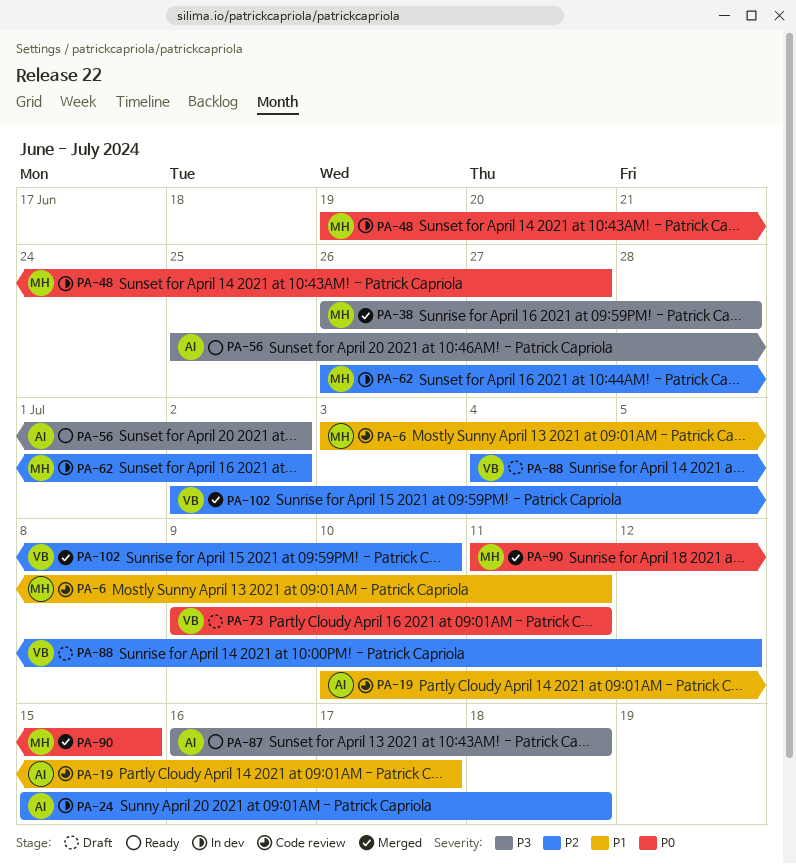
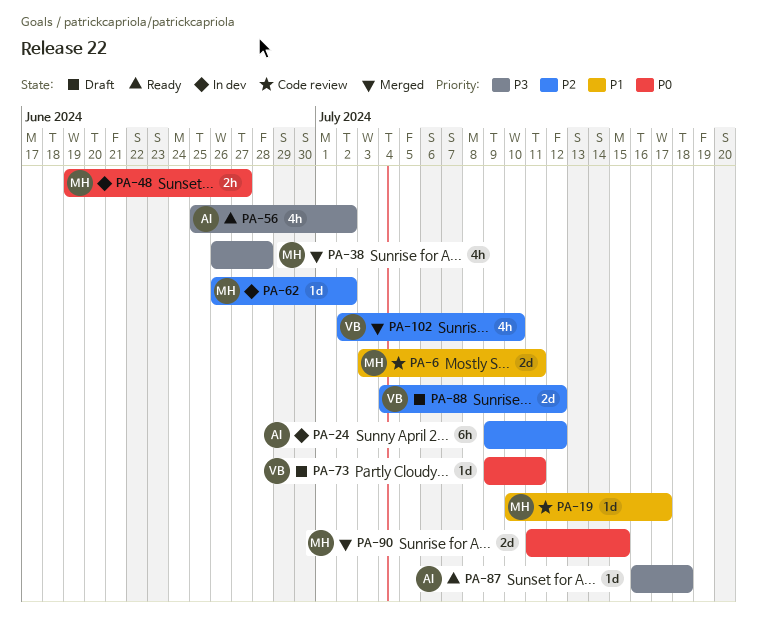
PA-19, owner: AI -> MH
PA-24, start: Jul 15 -> Jul 9
PA-24, due: Jul 18 -> Jul 12

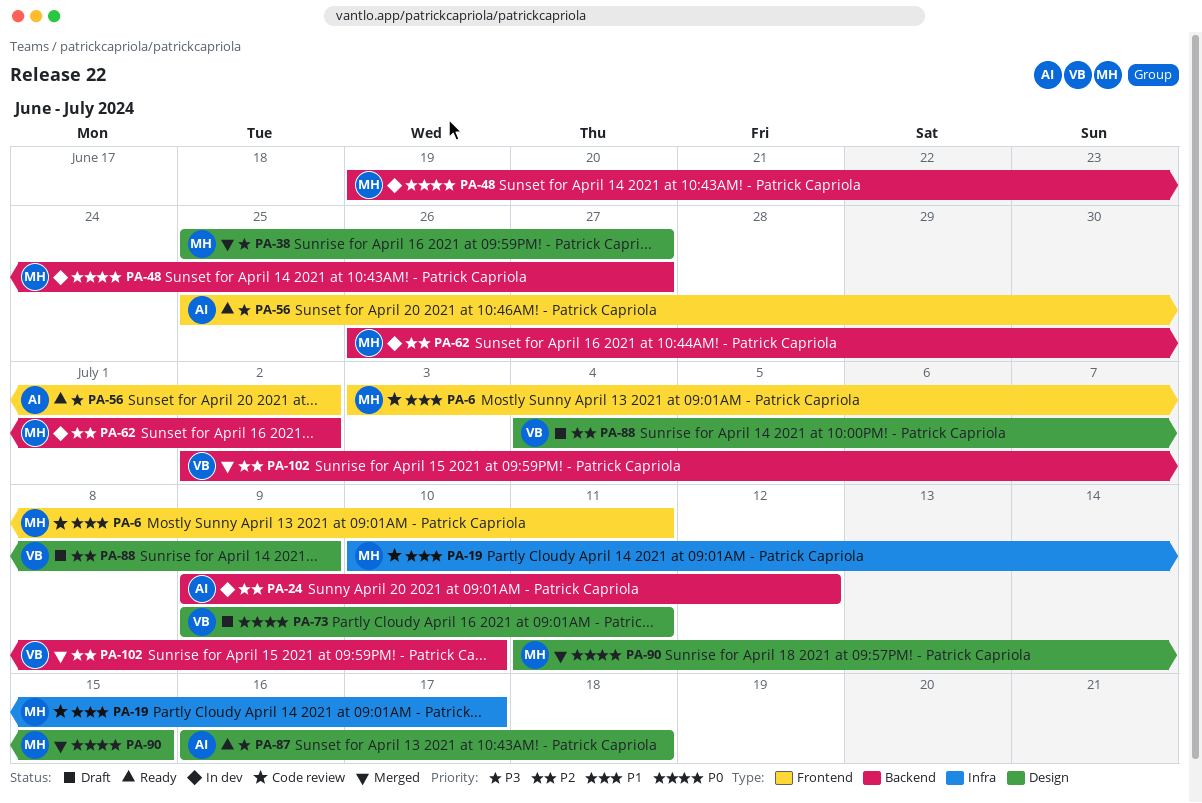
PA-38, start: Jun 26 -> Jun 25
PA-38, due: Jun 28 -> Jun 27
PA-88, due: Jul 12 -> Jul 9

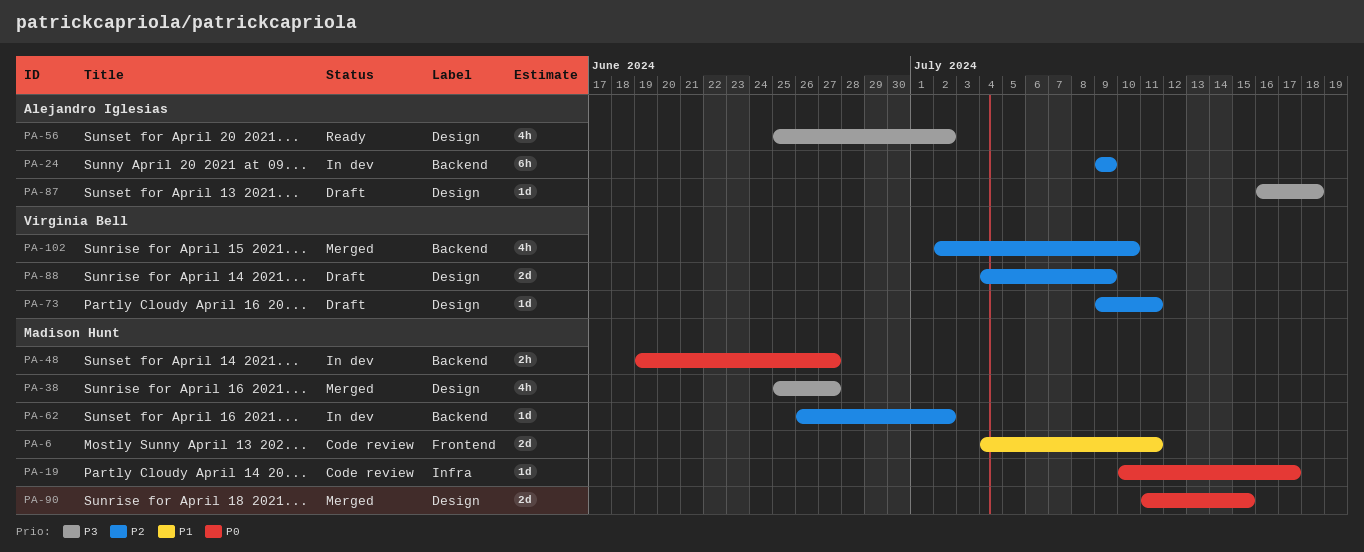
PA-6, start: Jul 3 -> Jul 4
PA-19, priority: P1 -> P0
PA-24, due: Jul 12 -> Jul 9
PA-56, label: Frontend -> Design
PA-73, priority: P0 -> P2
PA-87, status: Ready -> Draft

